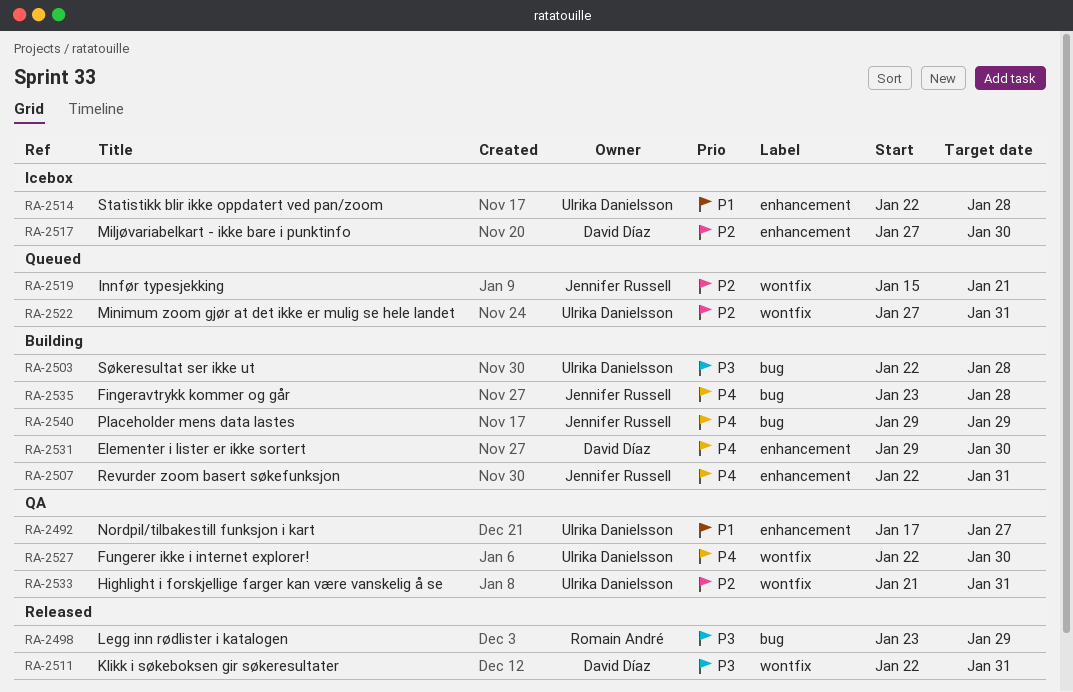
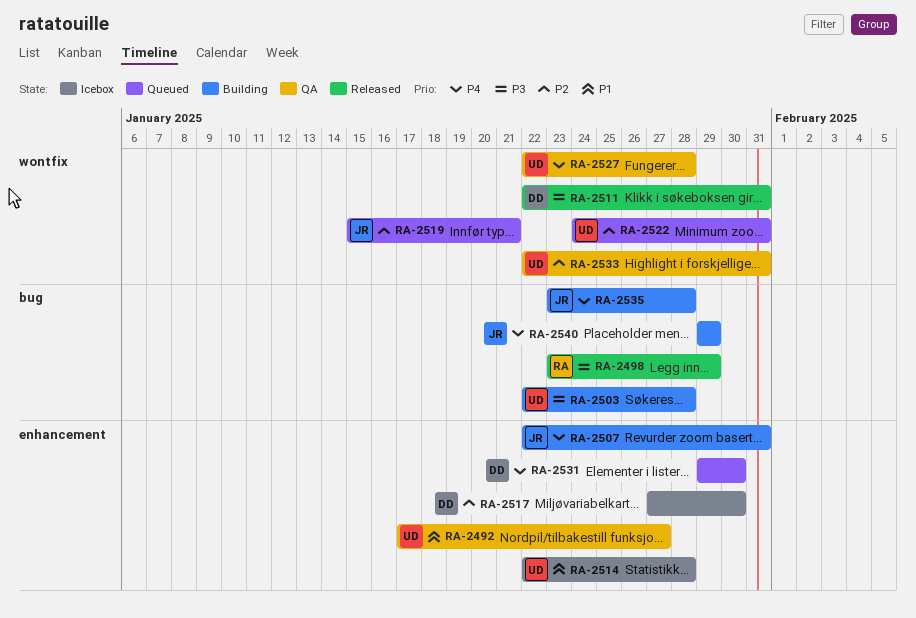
RA-2522, start: Jan 27 -> Jan 24
RA-2527, due: Jan 30 -> Jan 28
RA-2531, status: Building -> Queued
RA-2533, start: Jan 21 -> Jan 22

